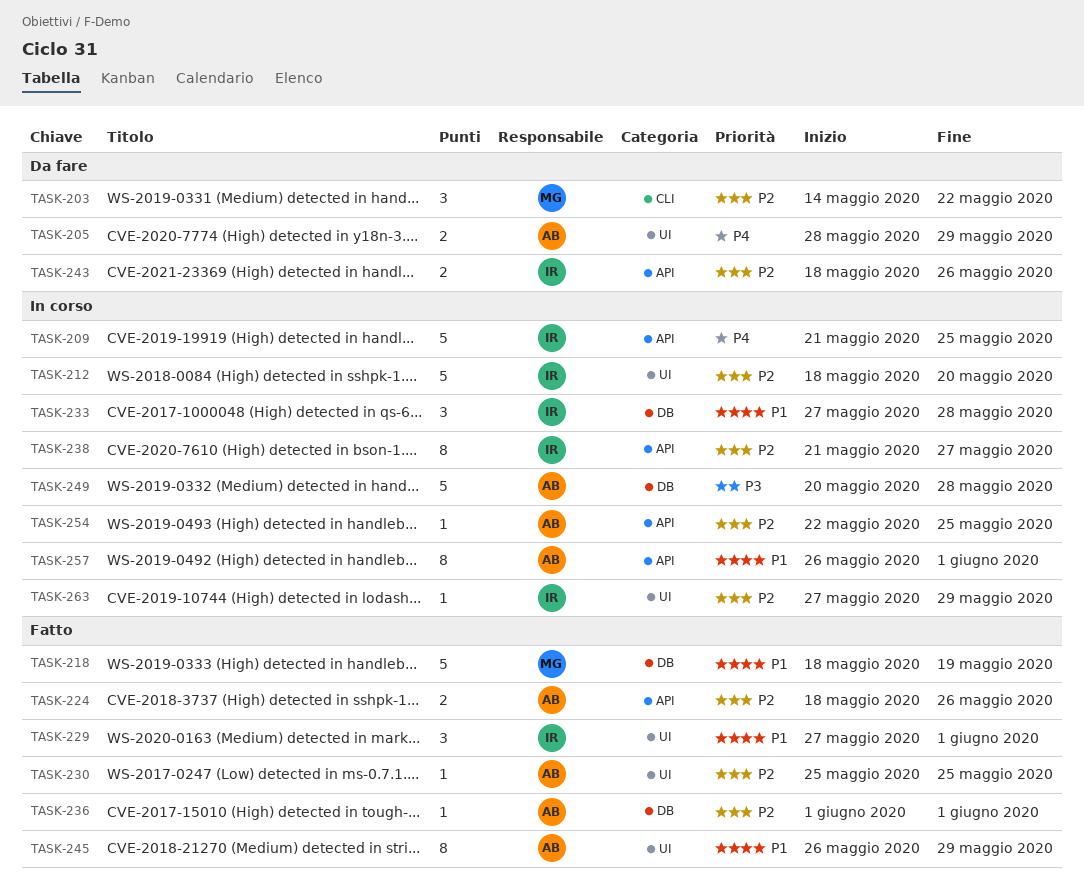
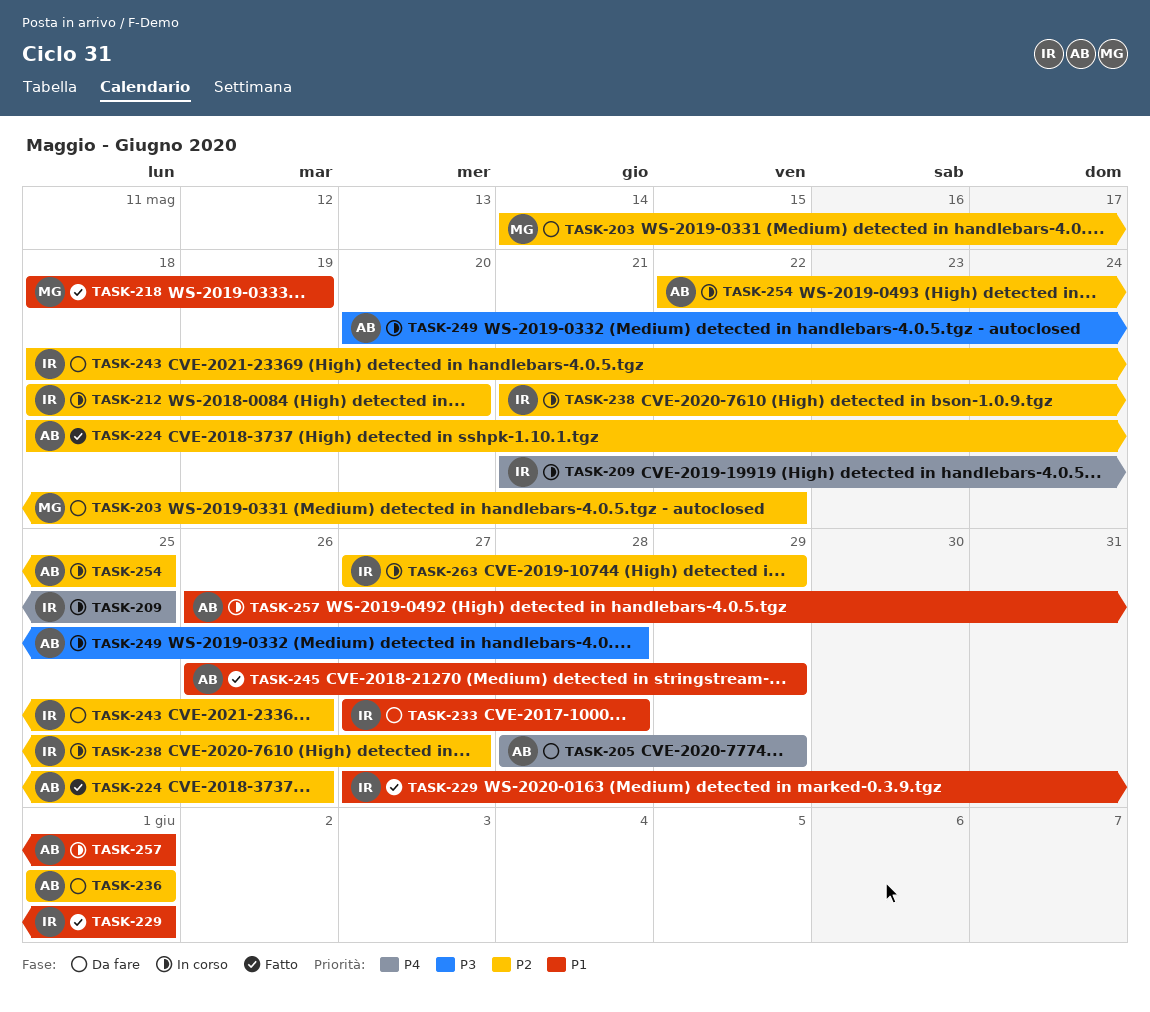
TASK-230: present -> none
TASK-233, status: In corso -> Da fare
TASK-236, status: Fatto -> Da fare

